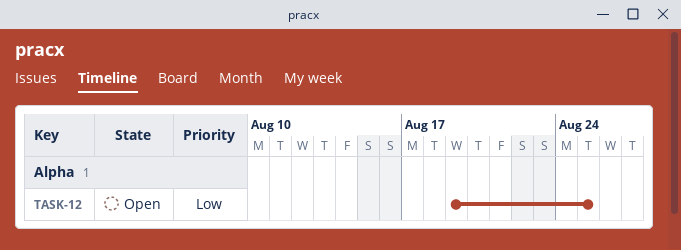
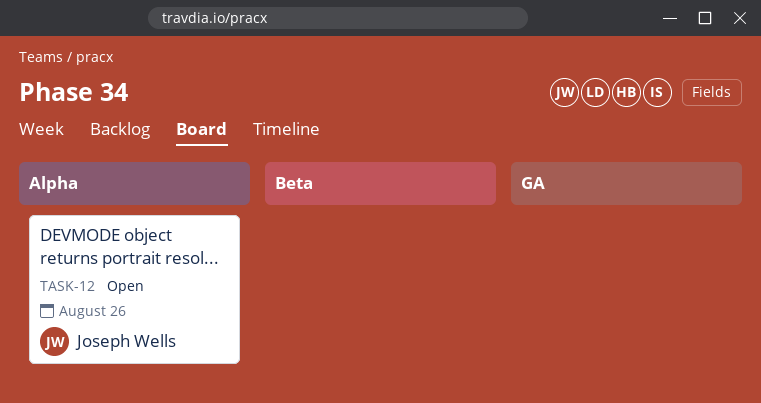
TASK-12, due: Aug 25 -> Aug 26

